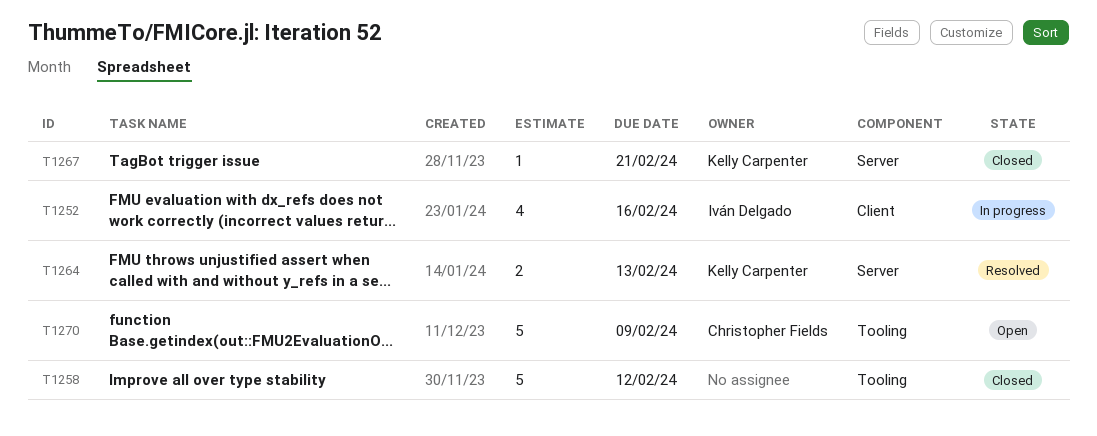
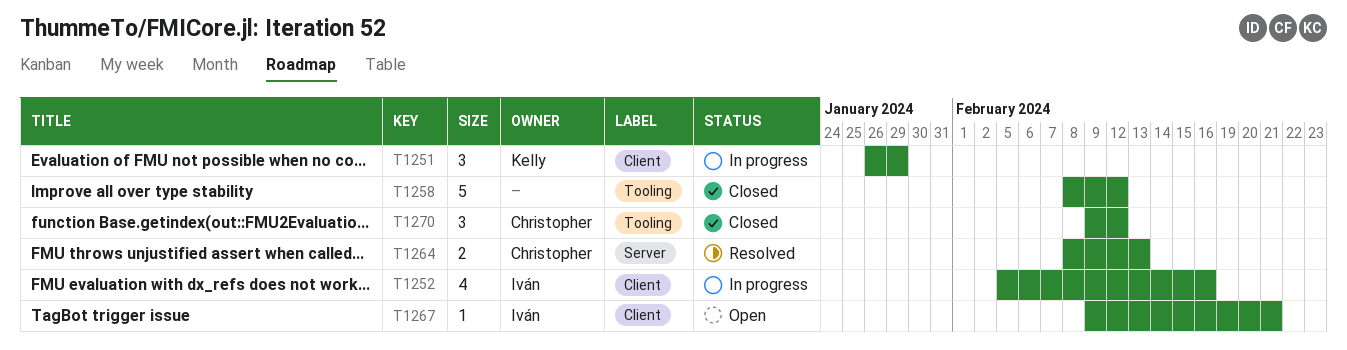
T1251: none -> present
T1264, owner: Kelly Carpenter -> Christopher Fields
T1267, status: Closed -> Open
T1267, owner: Kelly Carpenter -> Iván Delgado
T1267, label: Server -> Client
T1270, status: Open -> Closed
T1270, estimate: 5 -> 3
T1270, due: Feb 9 -> Feb 12

